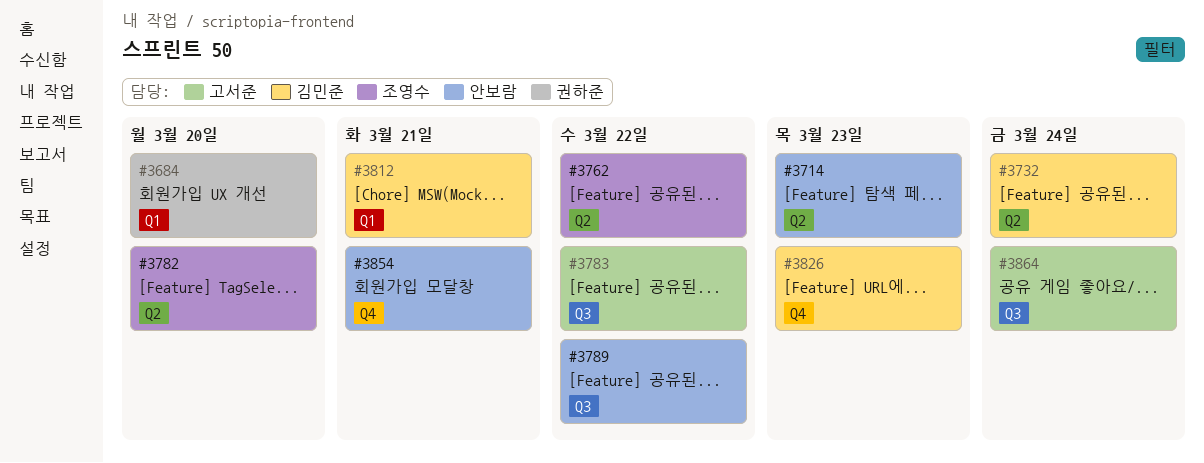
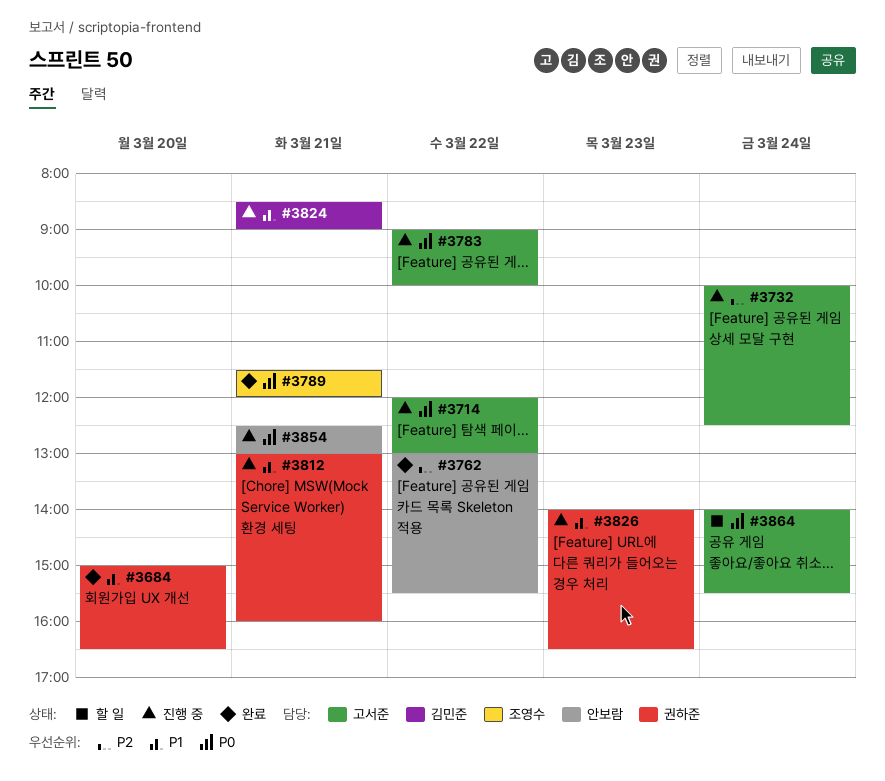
#3714, owner: 안보람 -> 고서준
#3714, day: Mar 23 -> Mar 22
#3732, owner: 김민준 -> 고서준
#3762, owner: 조영수 -> 안보람
#3782: present -> none
#3789, owner: 안보람 -> 조영수
#3789, day: Mar 22 -> Mar 21
#3812, owner: 김민준 -> 권하준
#3824: none -> present
#3826, owner: 김민준 -> 권하준

